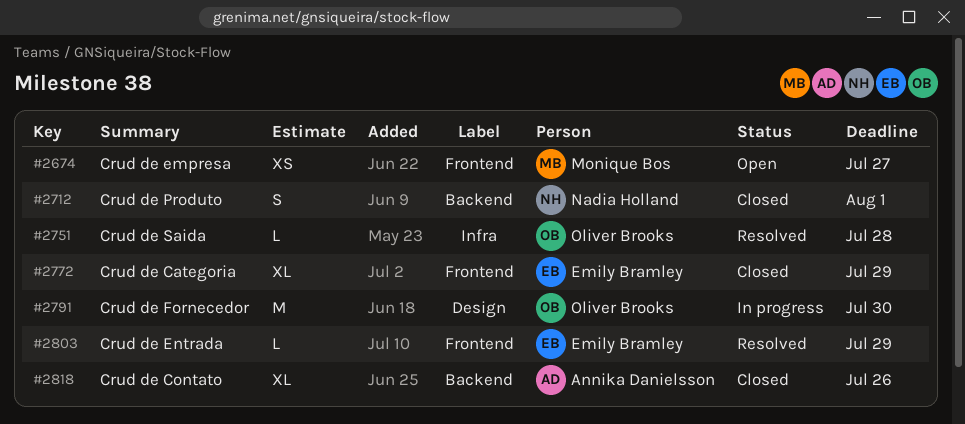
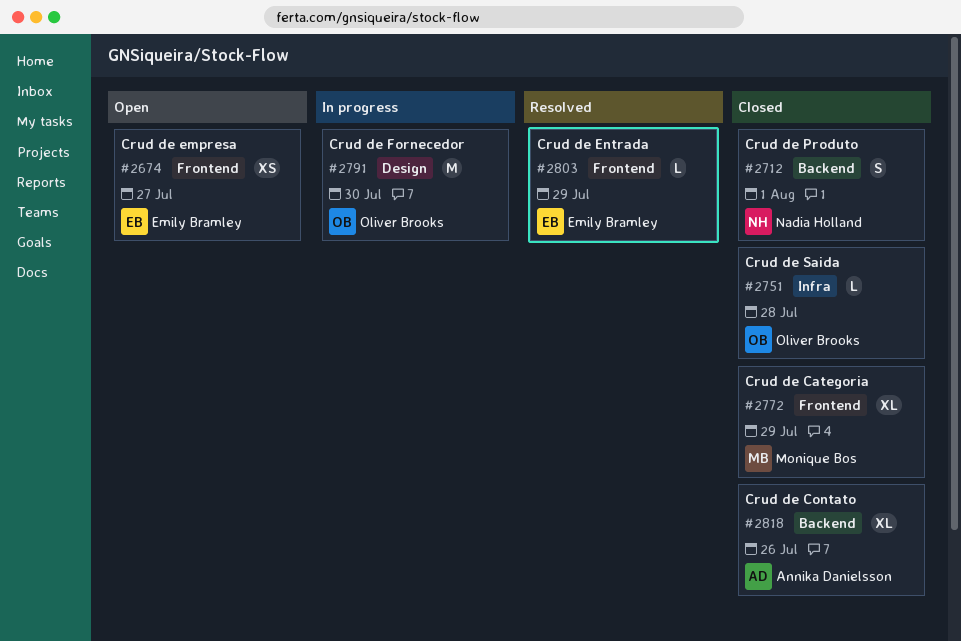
#2674, owner: Monique Bos -> Emily Bramley
#2751, status: Resolved -> Closed
#2772, owner: Emily Bramley -> Monique Bos

